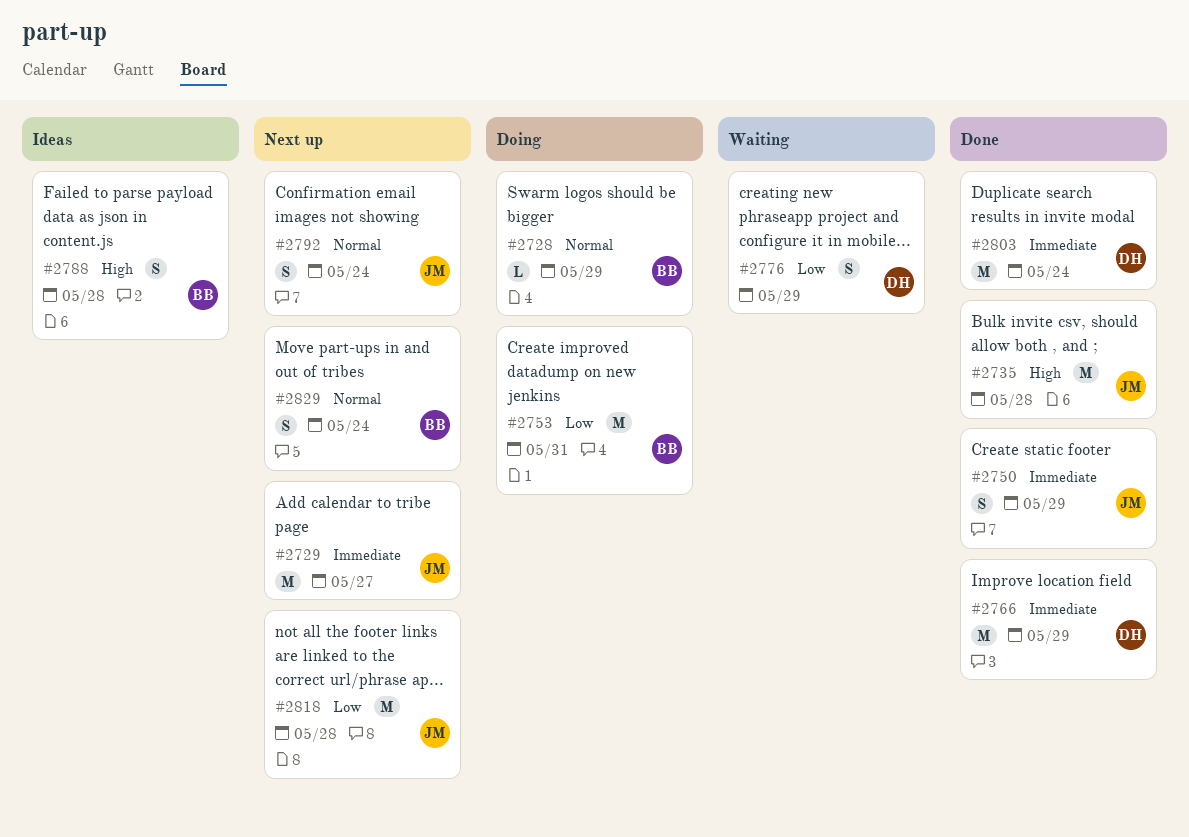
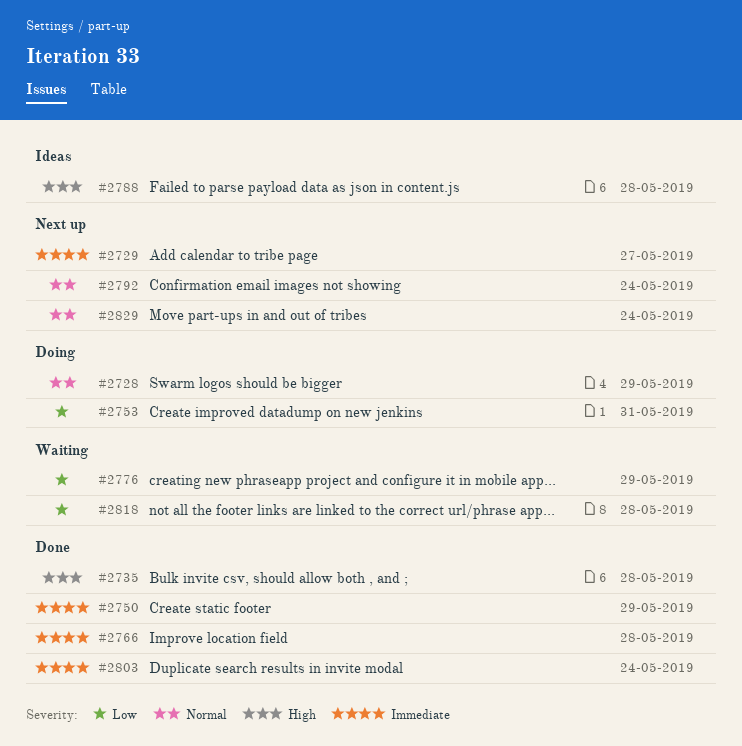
#2766, due: May 29 -> May 28
#2818, status: Next up -> Waiting

